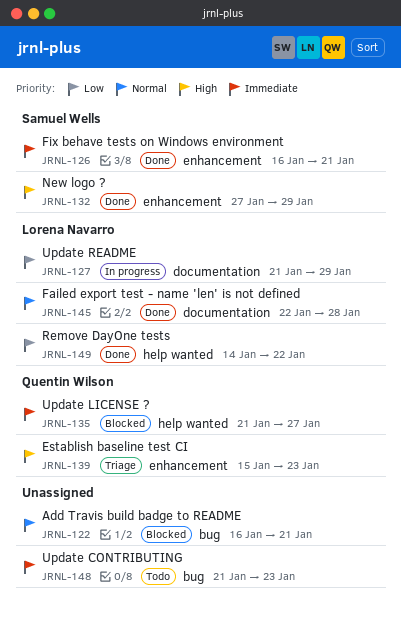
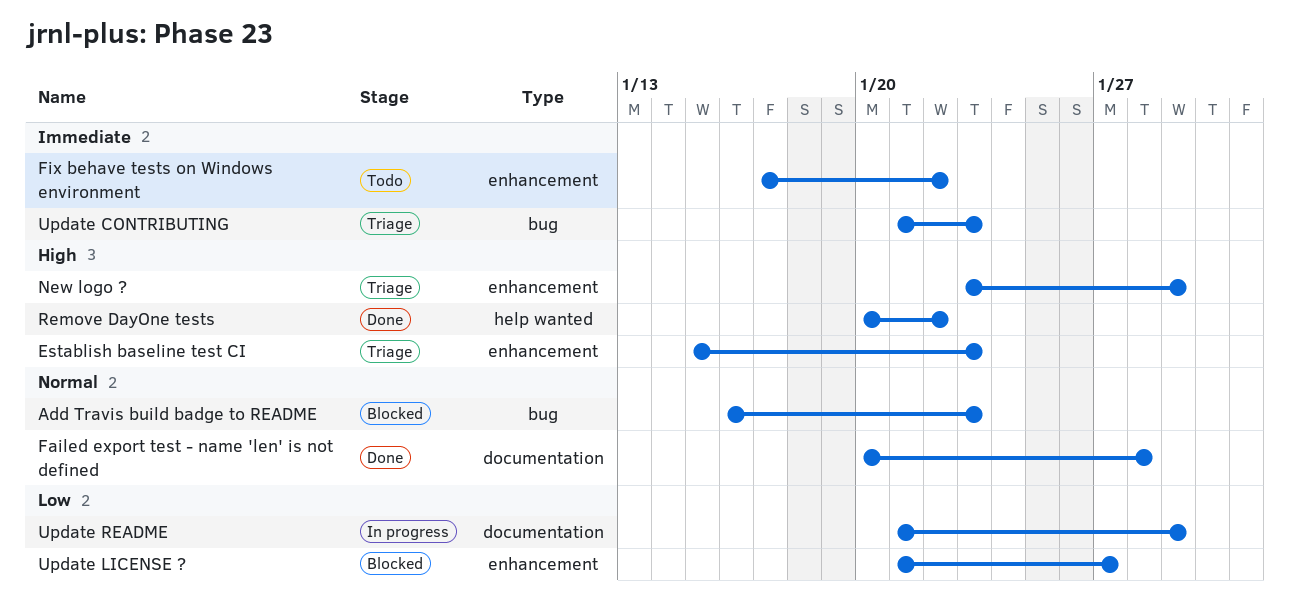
Add Travis build badge to README, due: Jan 21 -> Jan 23
Failed export test - name 'len' is not defined, start: Jan 22 -> Jan 20
Fix behave tests on Windows environment, status: Done -> Todo
Fix behave tests on Windows environment, start: Jan 16 -> Jan 17
Fix behave tests on Windows environment, due: Jan 21 -> Jan 22
New logo ?, status: Done -> Triage
New logo ?, start: Jan 27 -> Jan 23
Remove DayOne tests, priority: Low -> High
Remove DayOne tests, start: Jan 14 -> Jan 20
Update CONTRIBUTING, status: Todo -> Triage
Update LICENSE ?, priority: Immediate -> Low
Update LICENSE ?, label: help wanted -> enhancement

